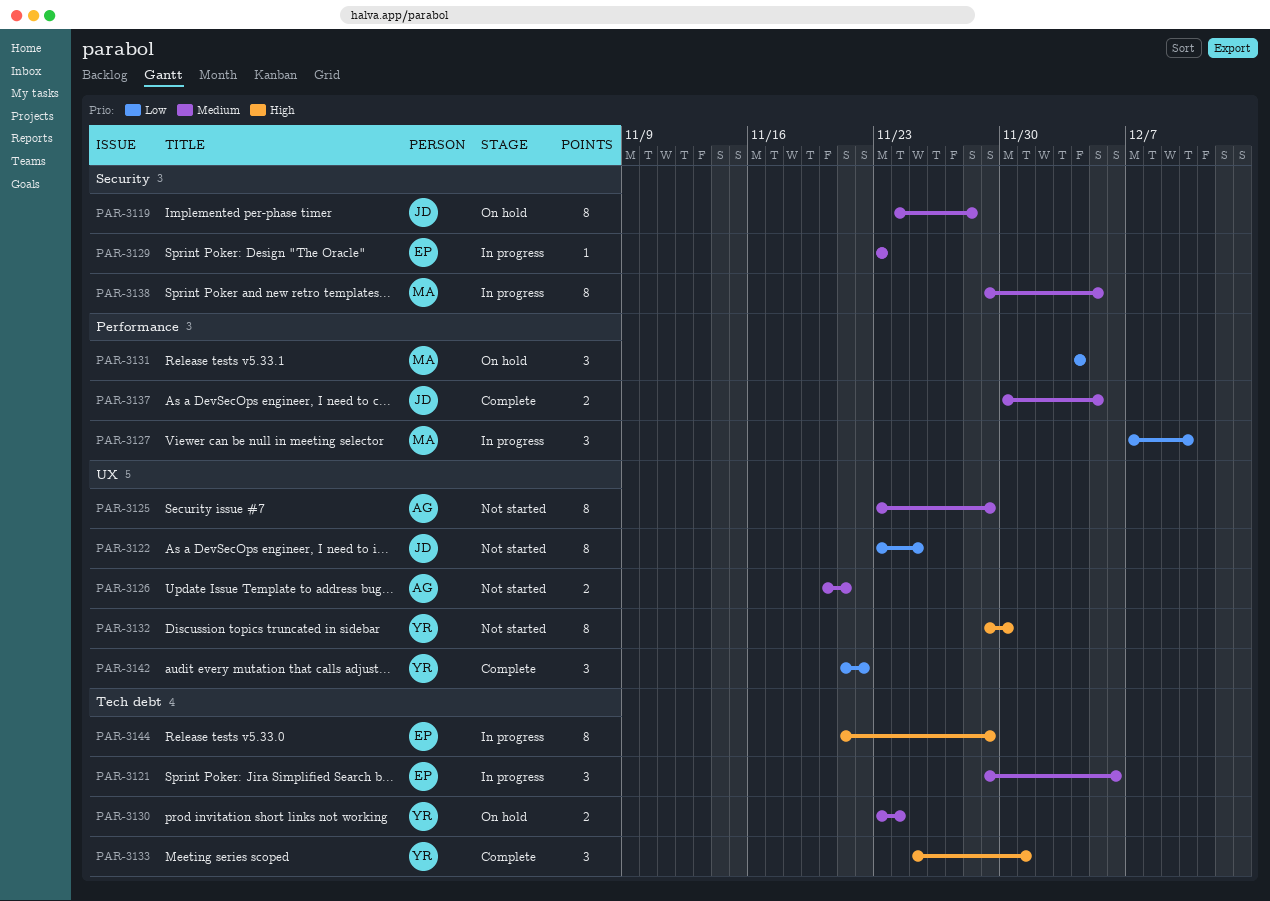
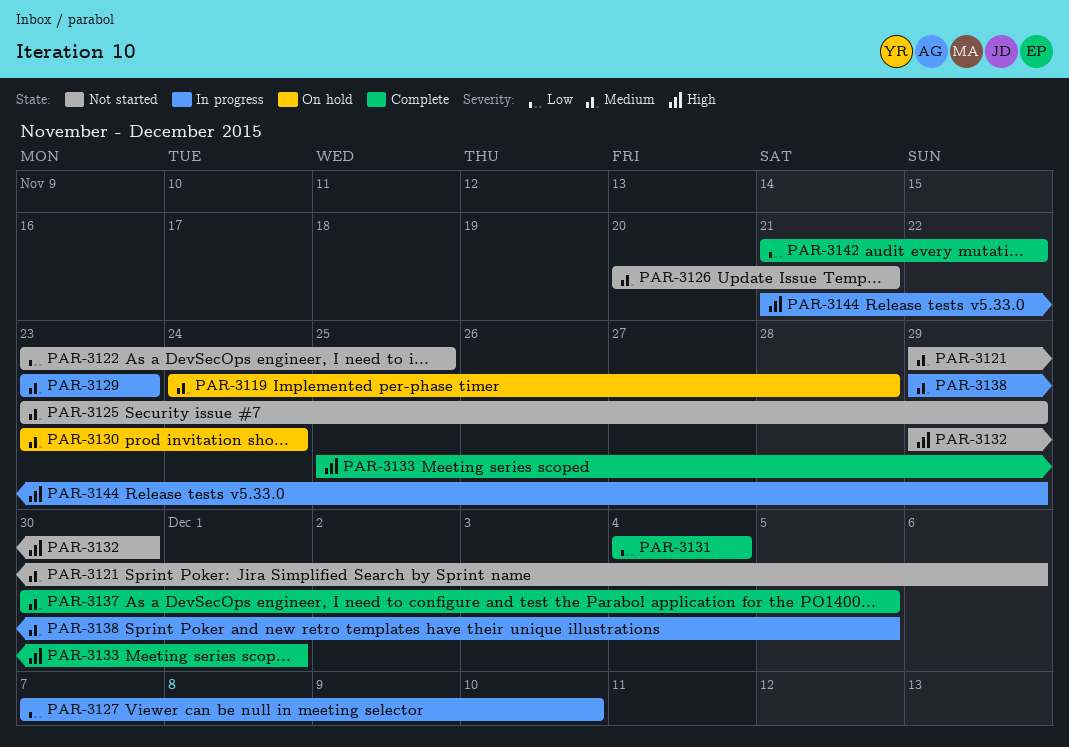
PAR-3121, status: In progress -> Not started
PAR-3131, status: On hold -> Complete

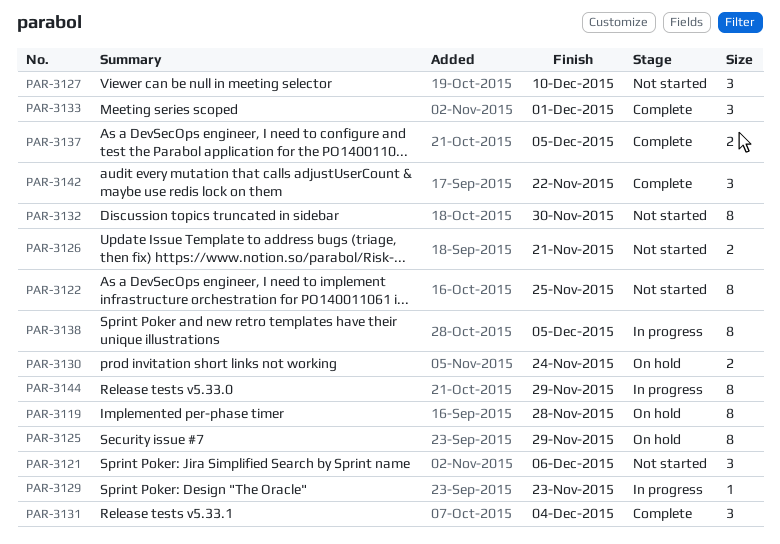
PAR-3125, status: Not started -> On hold
PAR-3127, status: In progress -> Not started

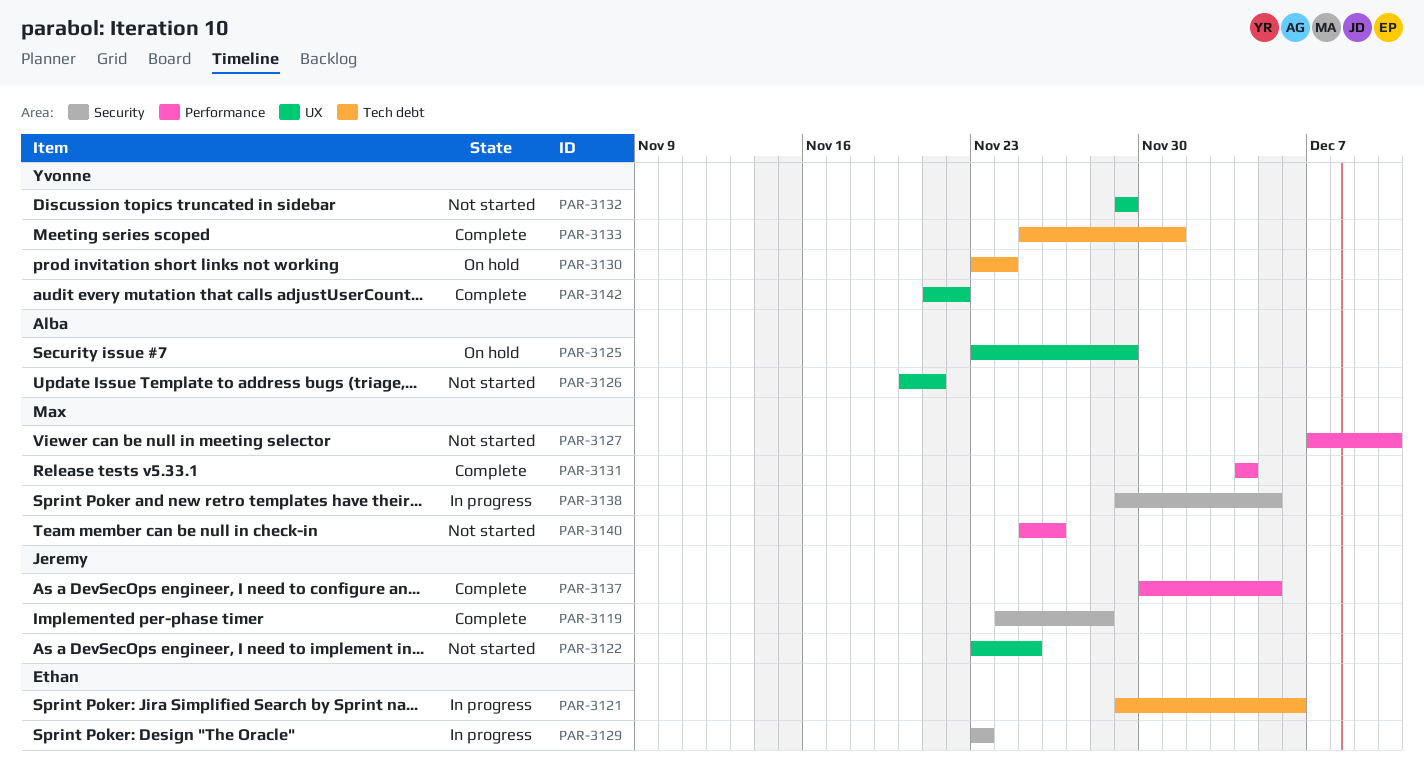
PAR-3119, status: On hold -> Complete
PAR-3121, status: Not started -> In progress
PAR-3132, due: Nov 30 -> Nov 29
PAR-3140: none -> present
PAR-3144: present -> none

